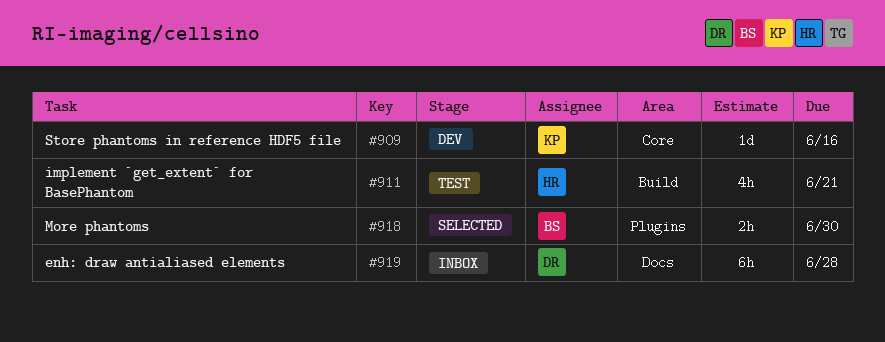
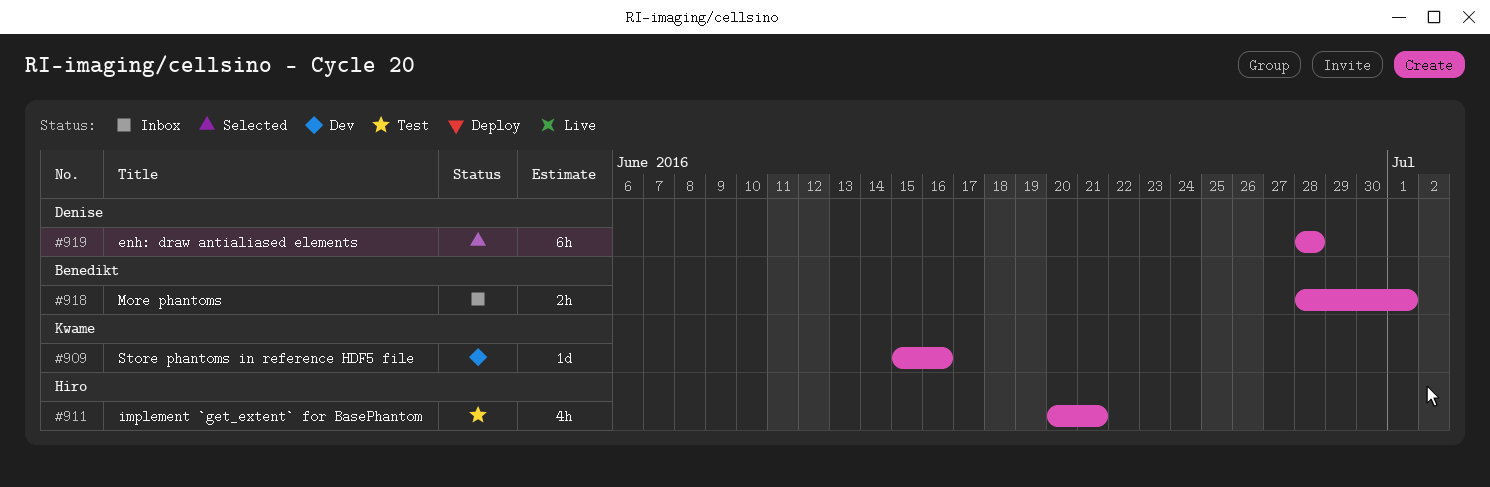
#918, status: Selected -> Inbox
#918, due: Jun 30 -> Jul 1
#919, status: Inbox -> Selected

